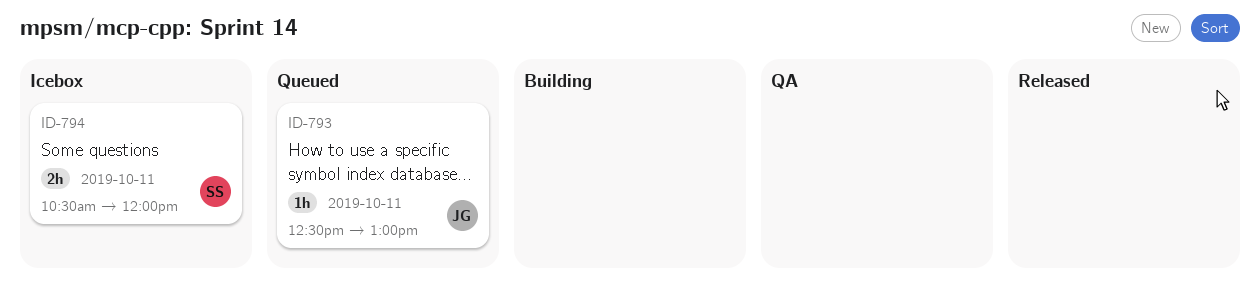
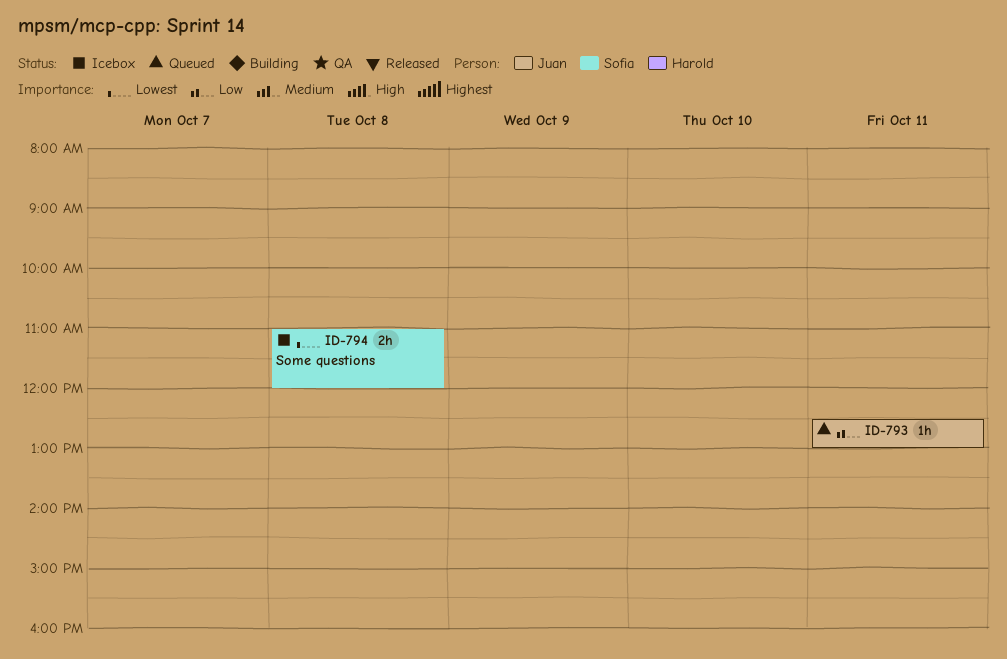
ID-794, day: Oct 11 -> Oct 8
ID-794, begins: 10:30 -> 11:00

